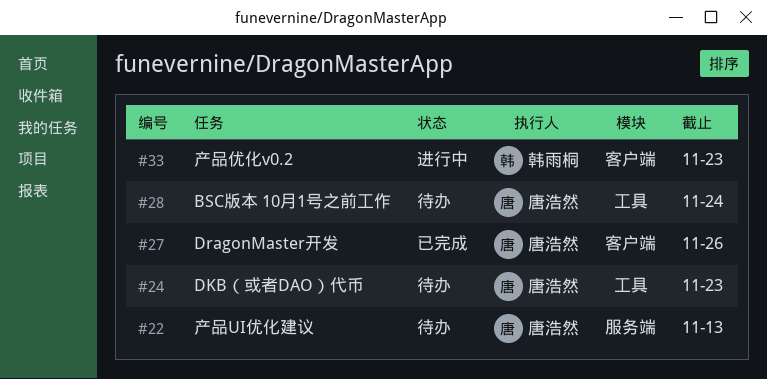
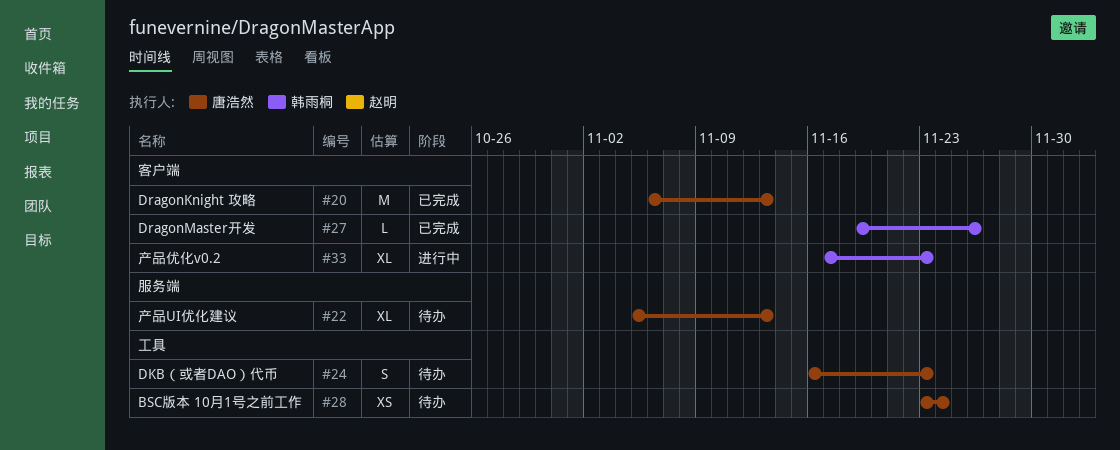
#20: none -> present
#27, owner: 唐浩然 -> 韩雨桐

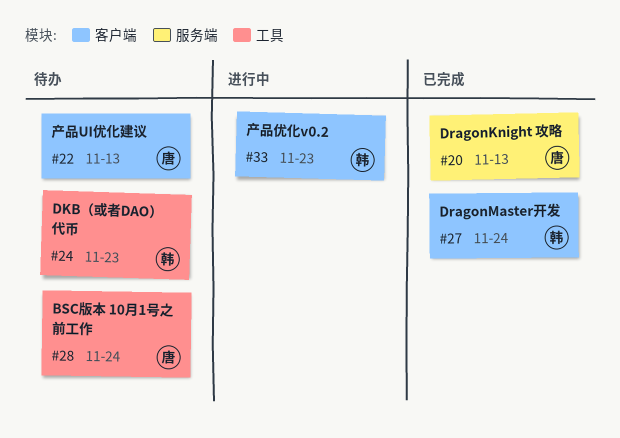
#20, label: 客户端 -> 服务端
#22, label: 服务端 -> 客户端
#24, owner: 唐浩然 -> 韩雨桐
#27, due: Nov 26 -> Nov 24

